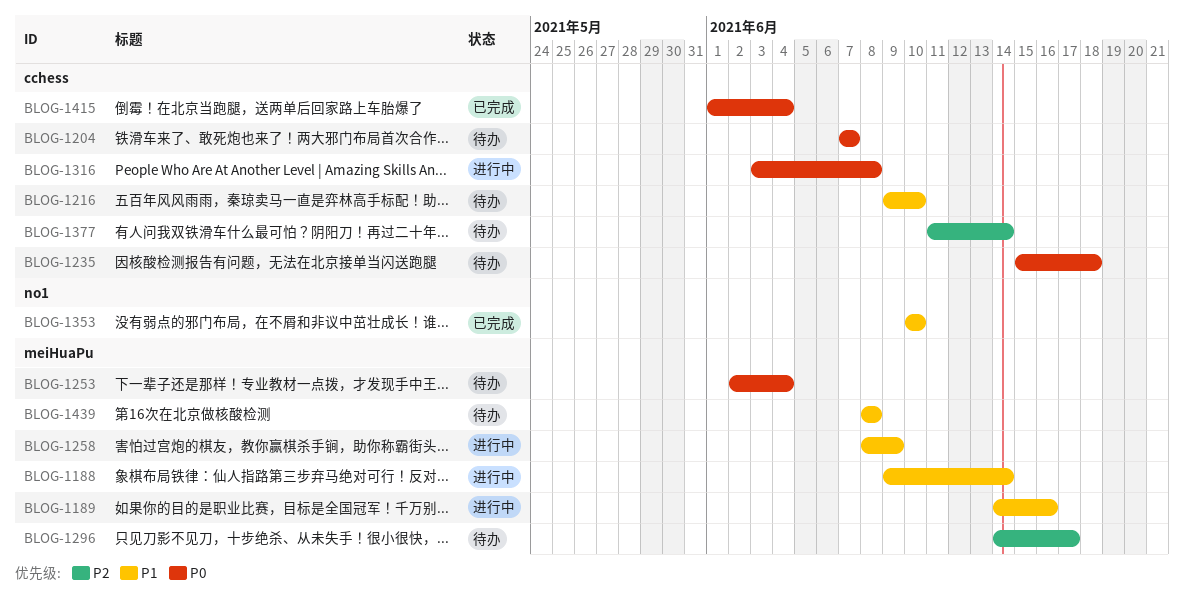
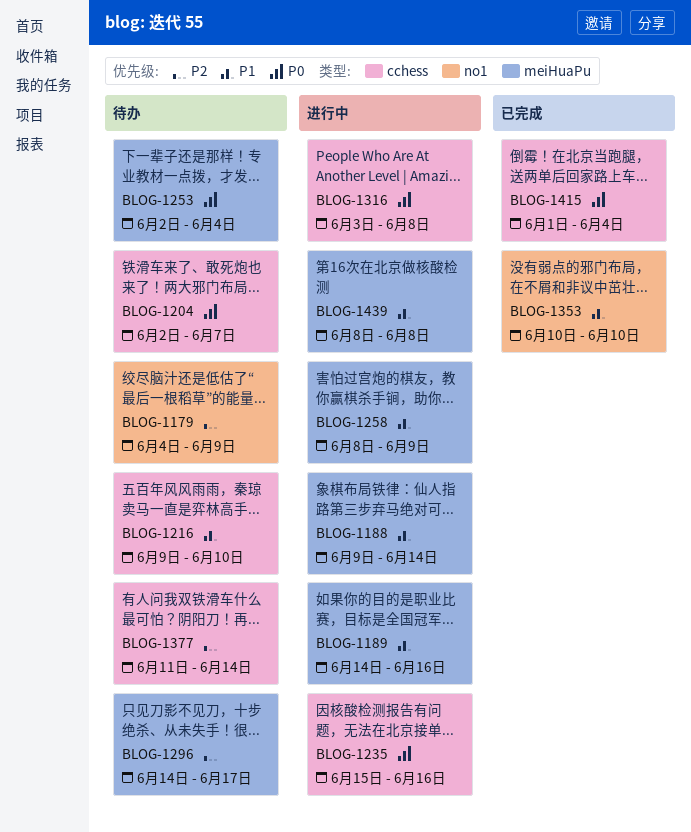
BLOG-1179: none -> present
BLOG-1204, start: Jun 7 -> Jun 2
BLOG-1235, status: 待办 -> 进行中
BLOG-1235, due: Jun 18 -> Jun 16
BLOG-1439, status: 待办 -> 进行中

